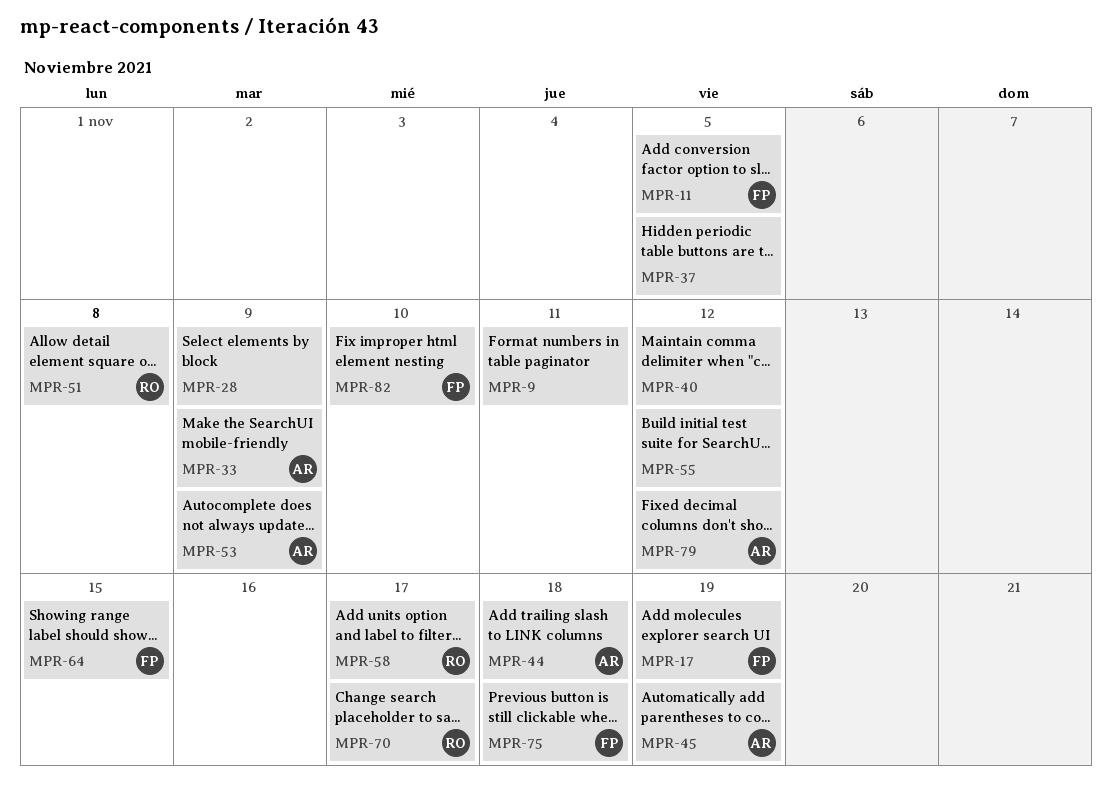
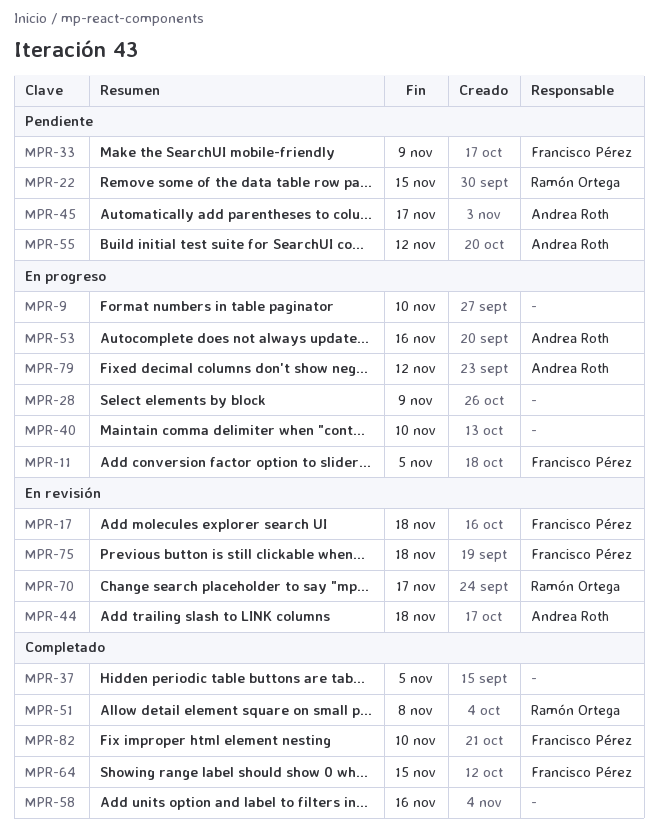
MPR-9, due: Nov 11 -> Nov 10
MPR-17, due: Nov 19 -> Nov 18
MPR-22: none -> present
MPR-33, owner: Andrea Roth -> Francisco Pérez
MPR-40, due: Nov 12 -> Nov 10
MPR-45, due: Nov 19 -> Nov 17
MPR-53, due: Nov 9 -> Nov 16
MPR-55, owner: none -> Andrea Roth
MPR-58, owner: Ramón Ortega -> none
MPR-58, due: Nov 17 -> Nov 16

